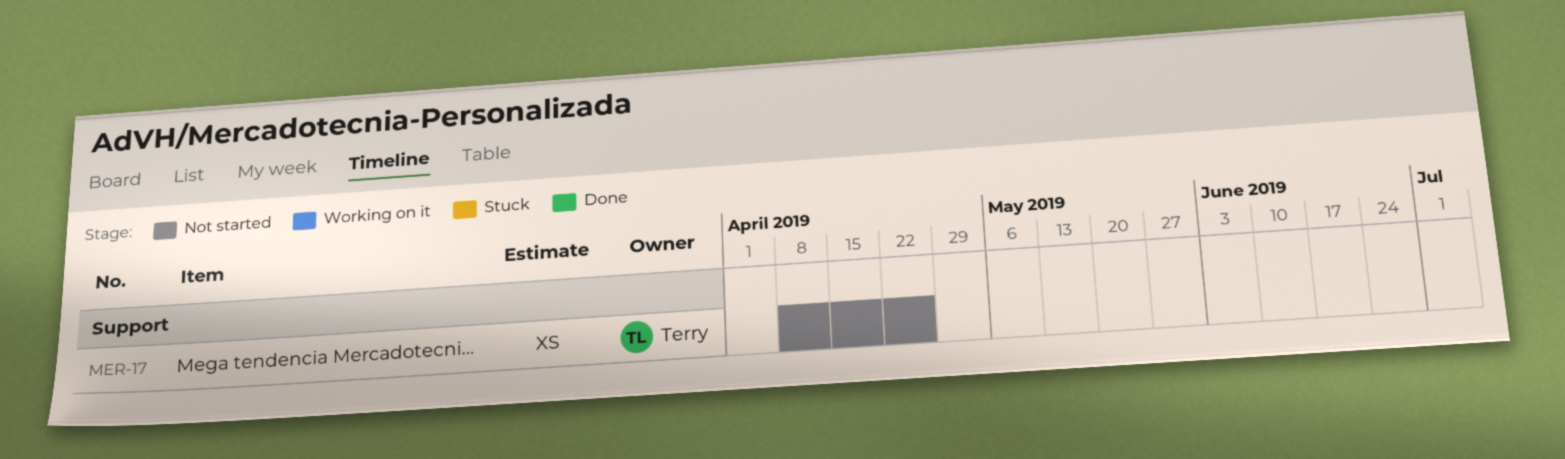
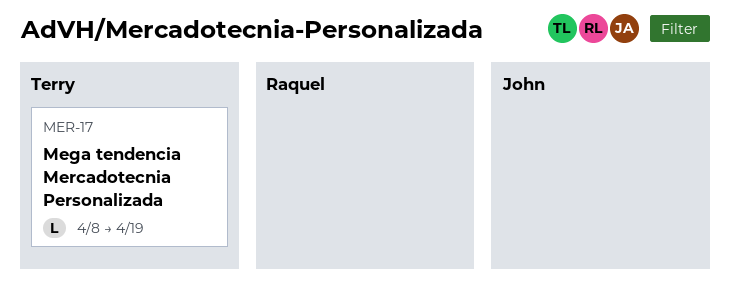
MER-17, estimate: XS -> L
MER-17, due: Apr 26 -> Apr 19

